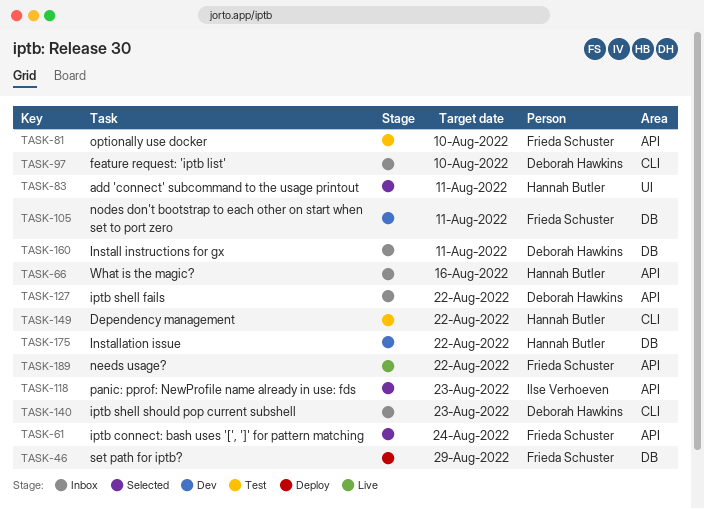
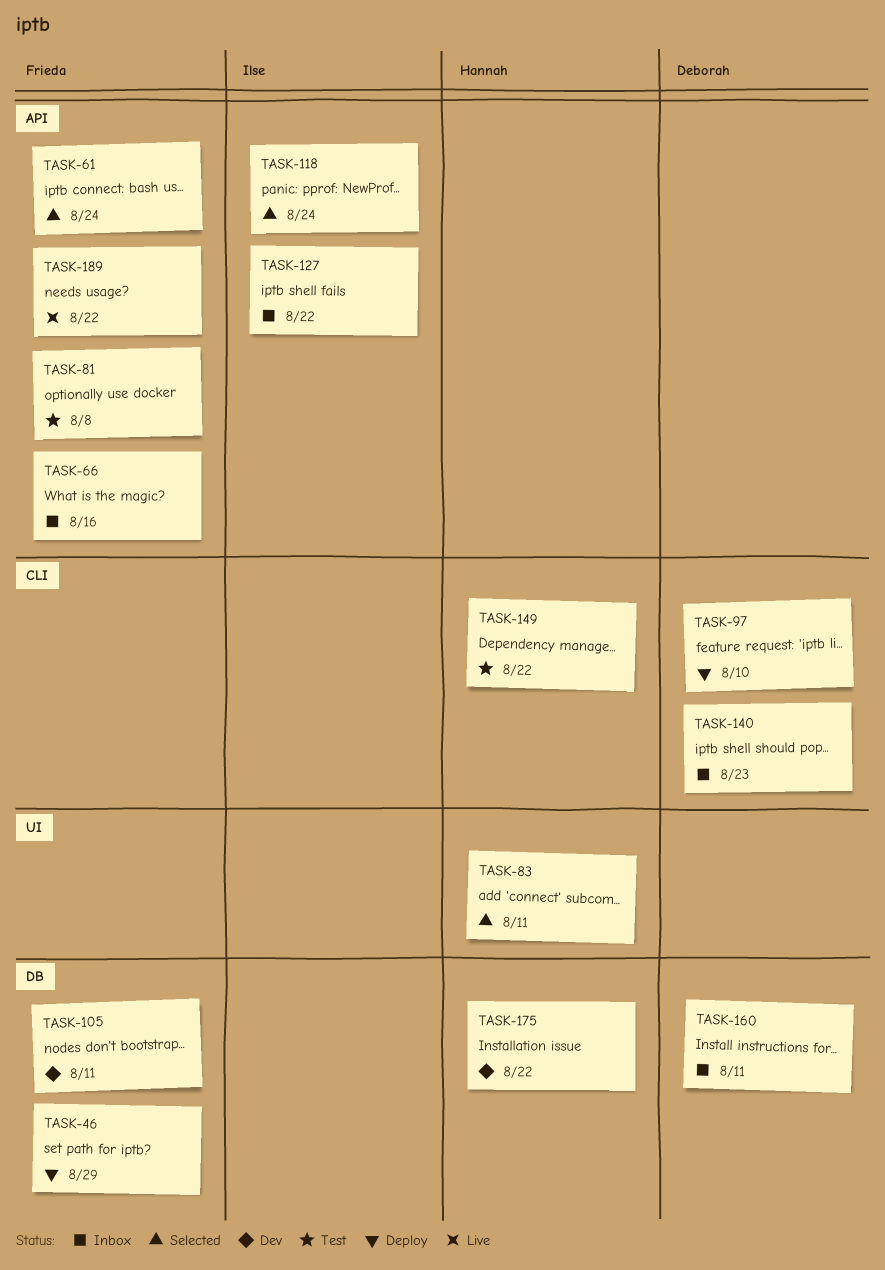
TASK-66, owner: Hannah Butler -> Frieda Schuster
TASK-81, due: Aug 10 -> Aug 8
TASK-97, status: Inbox -> Deploy
TASK-118, due: Aug 23 -> Aug 24
TASK-127, owner: Deborah Hawkins -> Ilse Verhoeven

